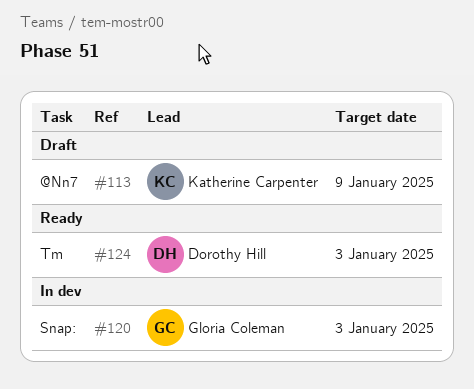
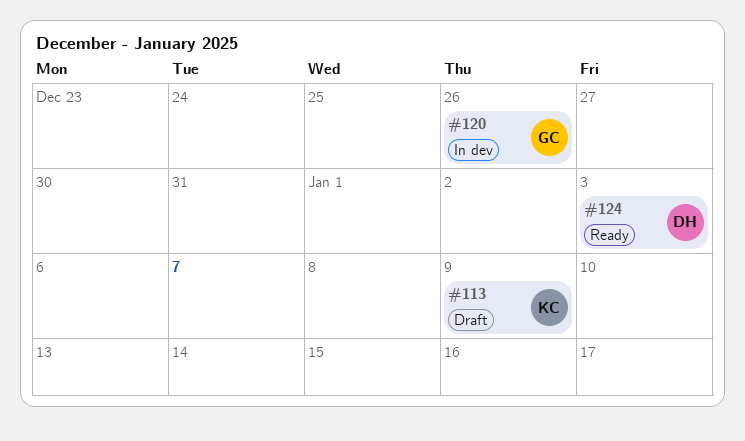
#120, due: Jan 3 -> Dec 26

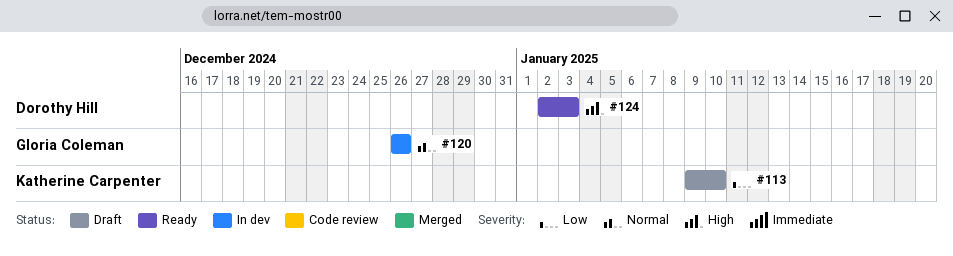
#113, due: Jan 9 -> Jan 10

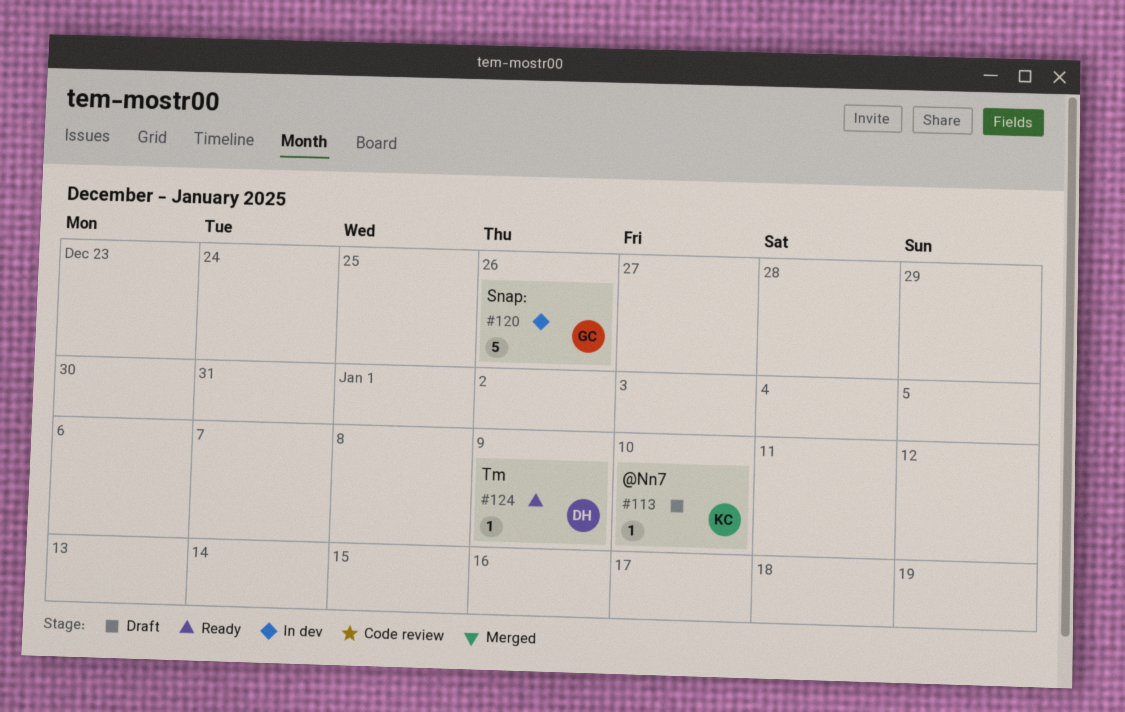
#124, due: Jan 3 -> Jan 9

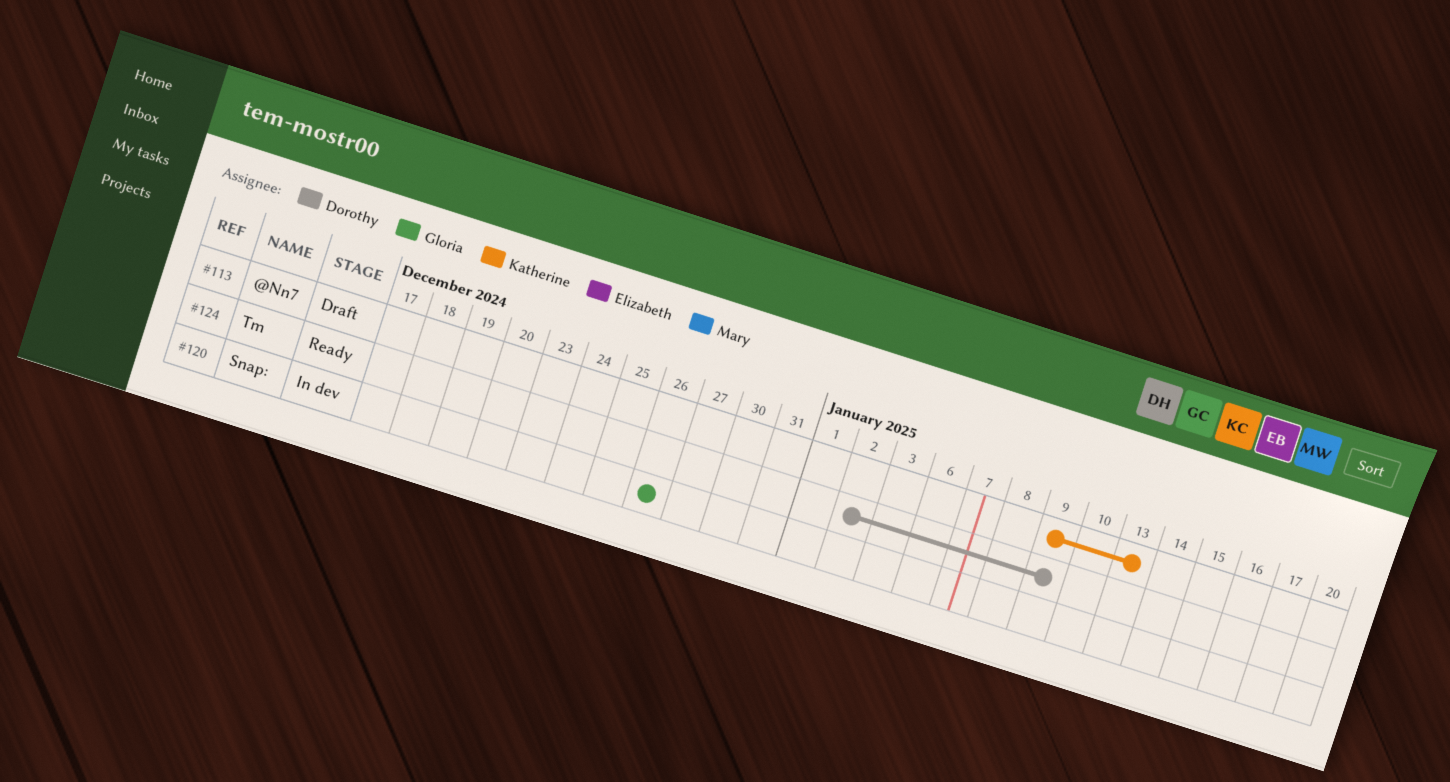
#113, due: Jan 10 -> Jan 13

